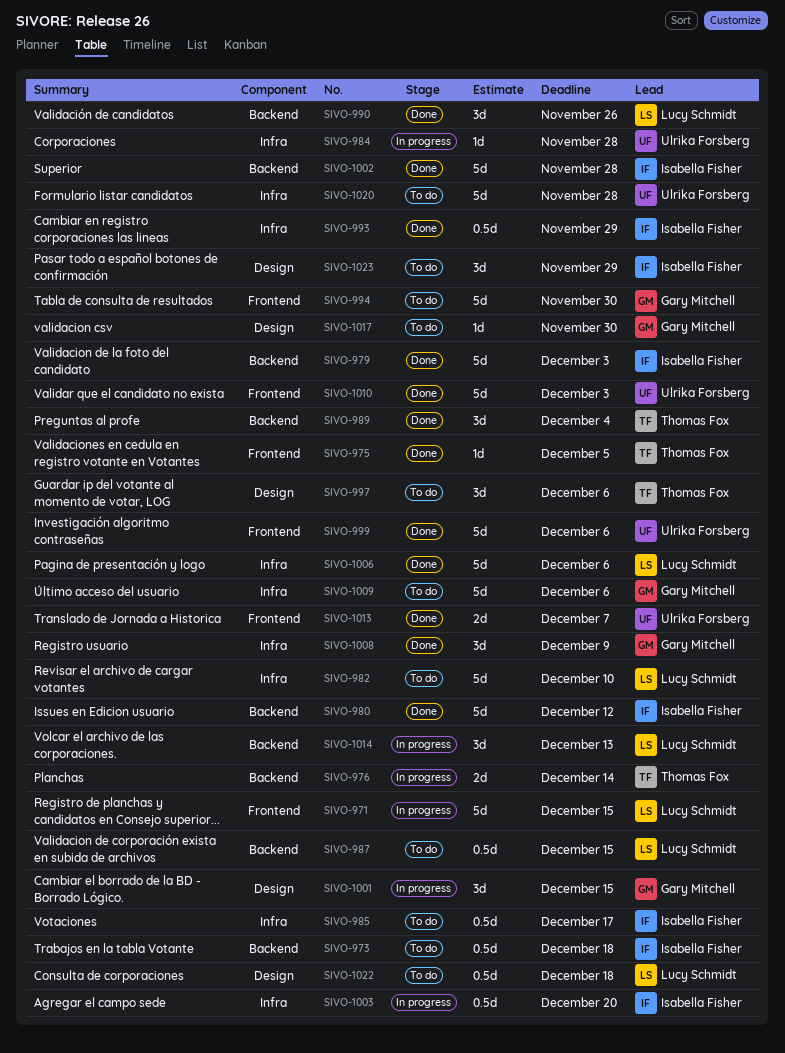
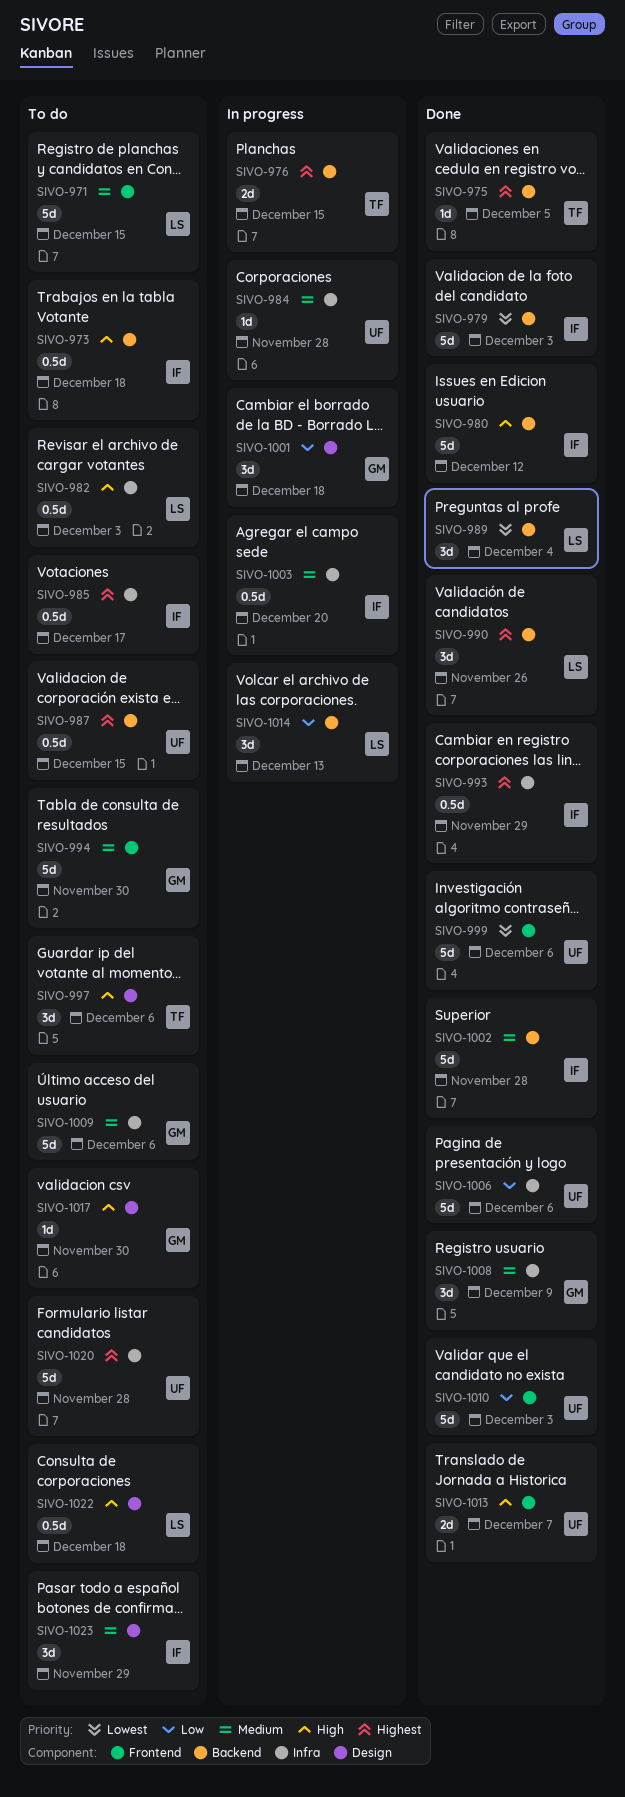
SIVO-971, status: In progress -> To do
SIVO-975, label: Frontend -> Backend
SIVO-976, due: Dec 14 -> Dec 15
SIVO-982, estimate: 5d -> 0.5d
SIVO-982, due: Dec 10 -> Dec 3
SIVO-987, owner: Lucy Schmidt -> Ulrika Forsberg
SIVO-989, owner: Thomas Fox -> Lucy Schmidt
SIVO-1001, due: Dec 15 -> Dec 18
SIVO-1006, owner: Lucy Schmidt -> Ulrika Forsberg

